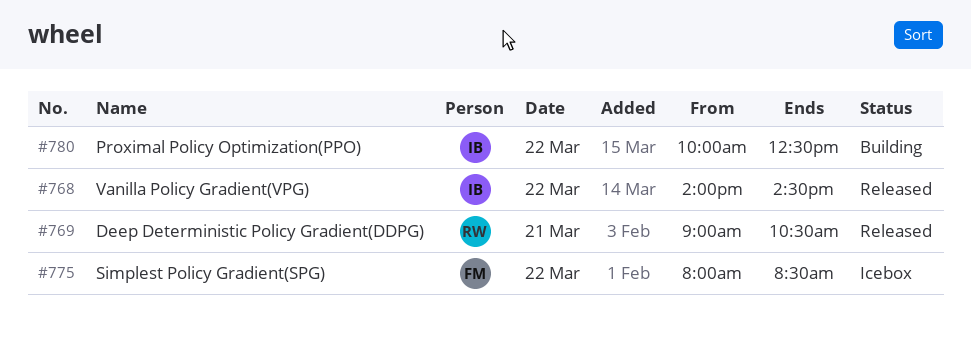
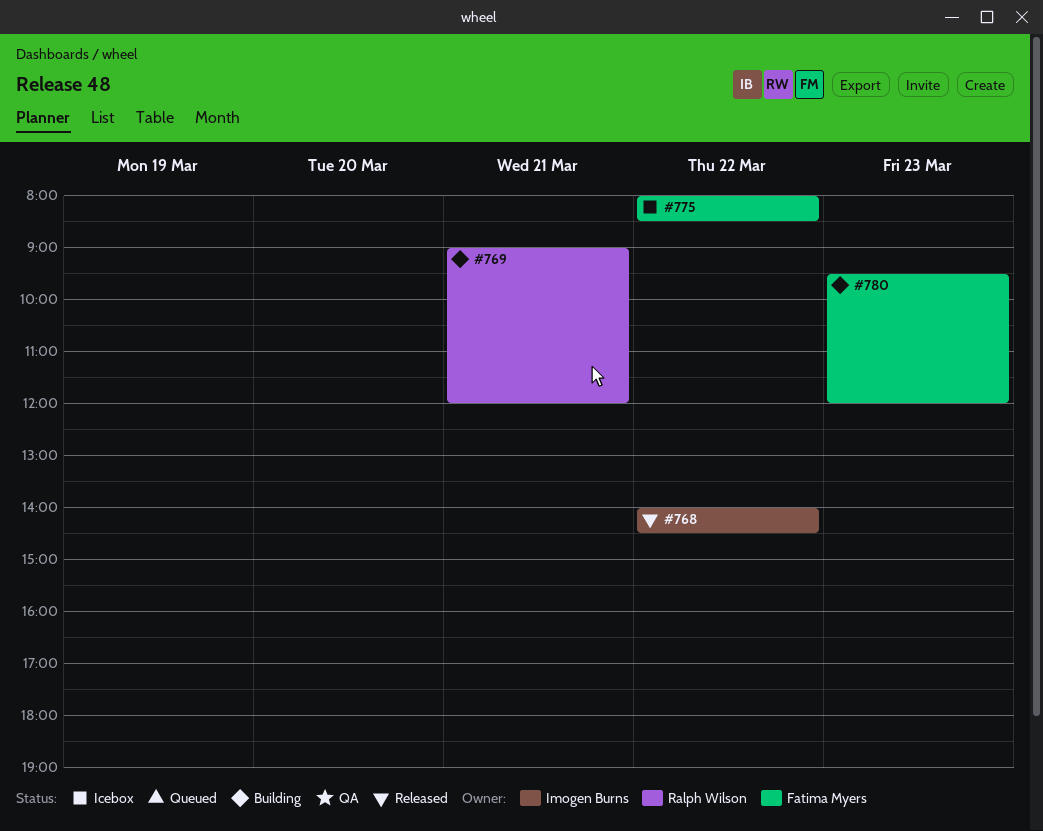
#769, status: Released -> Building
#769, ends: 10:30 -> 12:00
#780, owner: Imogen Burns -> Fatima Myers
#780, day: Mar 22 -> Mar 23
#780, begins: 10:00 -> 09:30
#780, ends: 12:30 -> 12:00

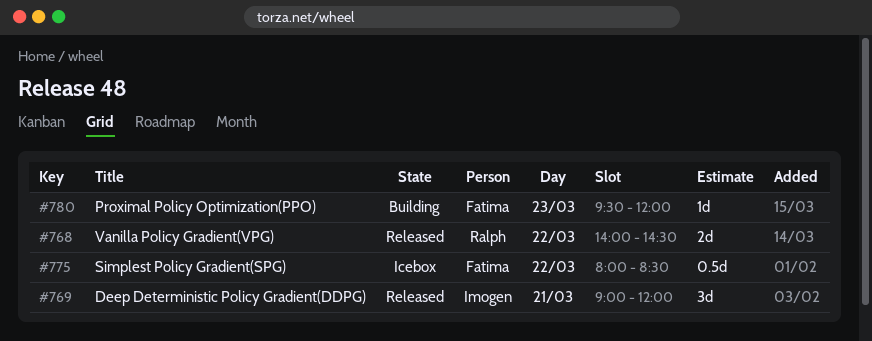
#768, owner: Imogen Burns -> Ralph Wilson
#769, status: Building -> Released
#769, owner: Ralph Wilson -> Imogen Burns

